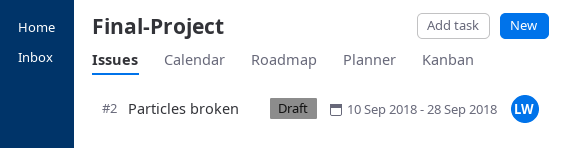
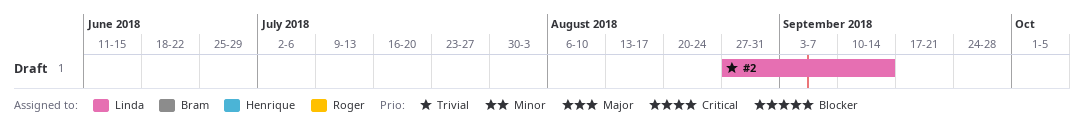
#2, start: Sep 10 -> Aug 27
#2, due: Sep 28 -> Sep 14

